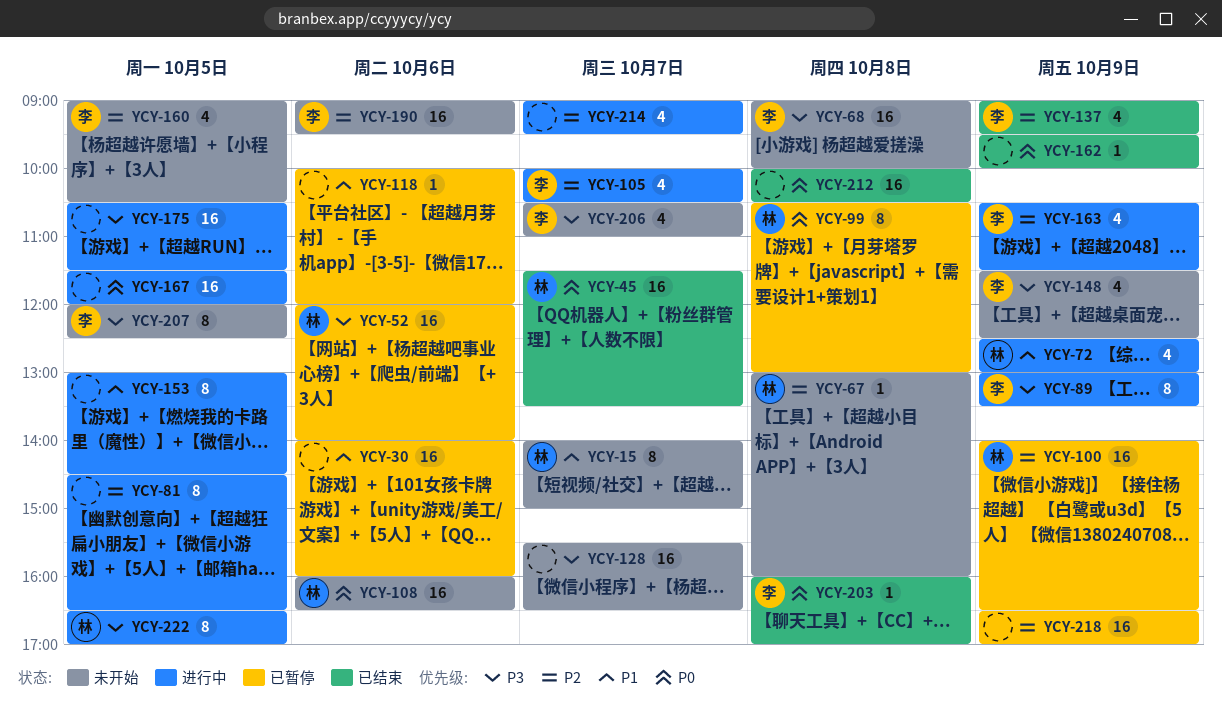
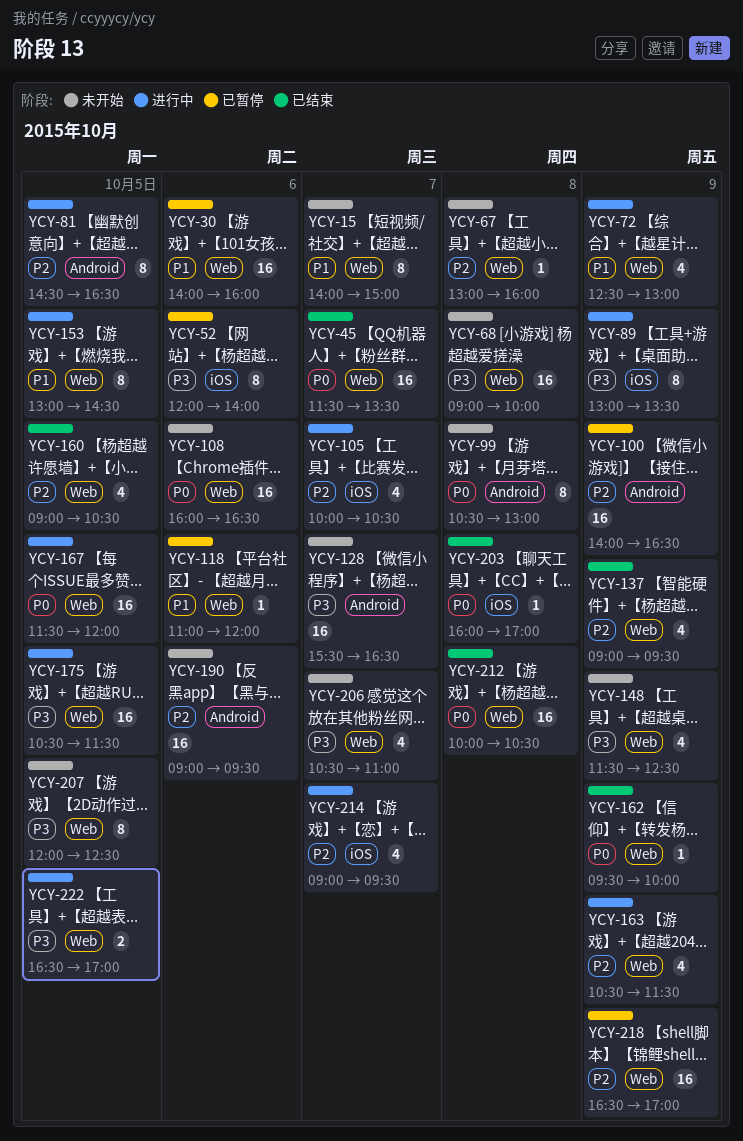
YCY-52, estimate: 16 -> 8
YCY-99, status: 已暂停 -> 未开始
YCY-118, begins: 10:00 -> 11:00
YCY-160, status: 未开始 -> 已结束
YCY-222, estimate: 8 -> 2

